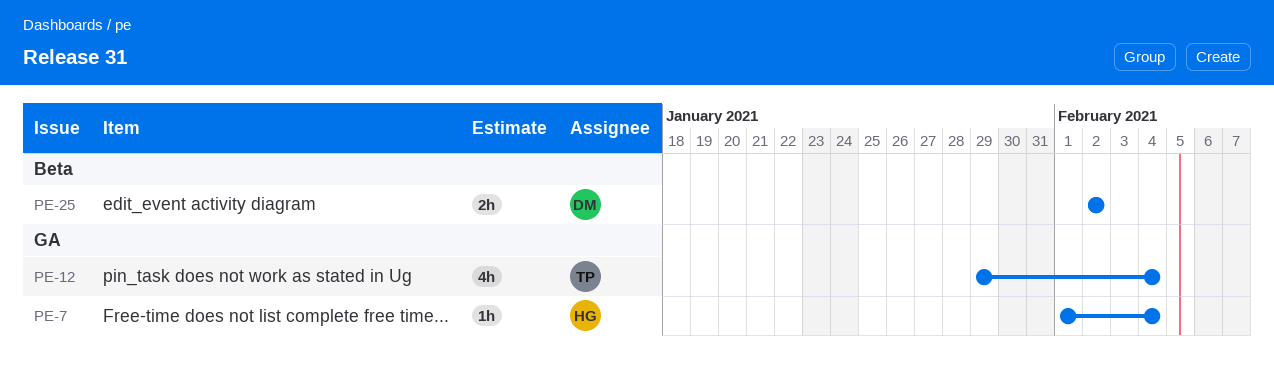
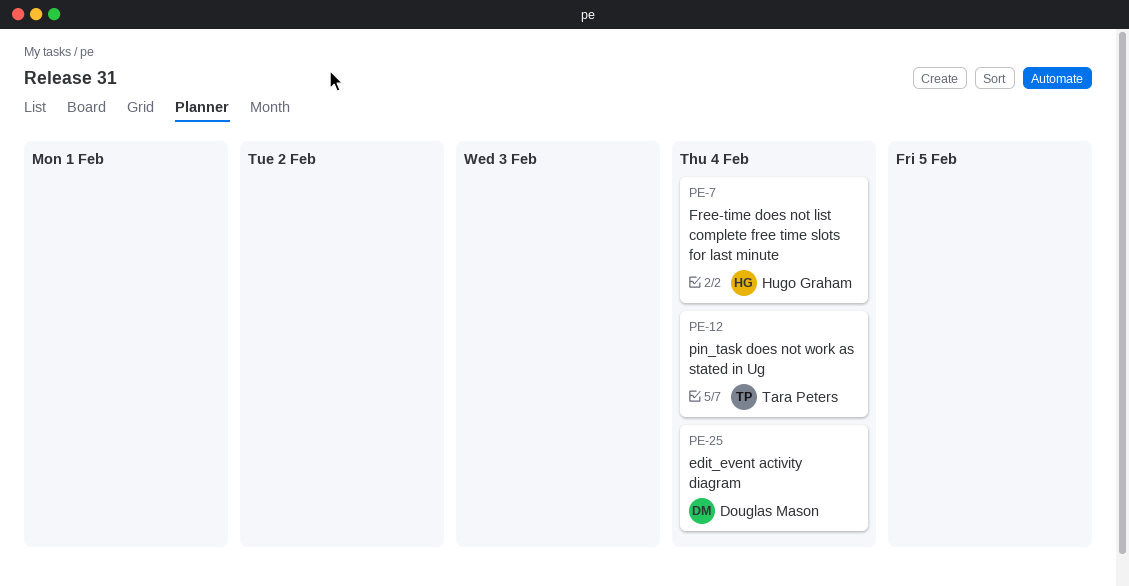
PE-25, due: Feb 2 -> Feb 4

